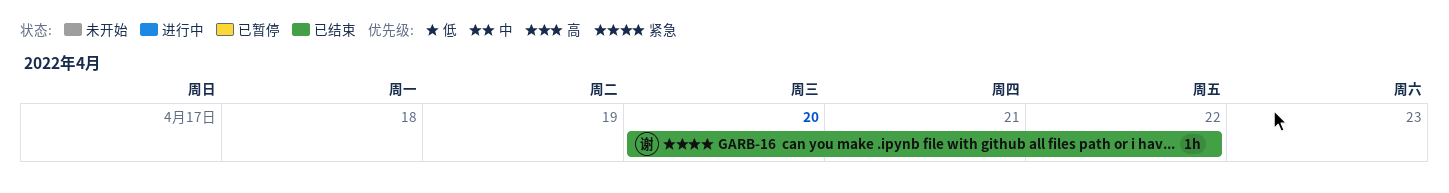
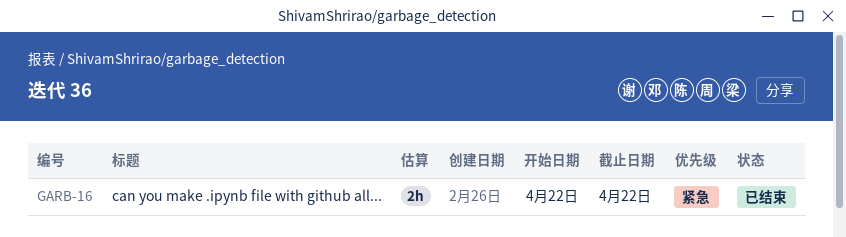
GARB-16, estimate: 1h -> 2h
GARB-16, start: Apr 20 -> Apr 22

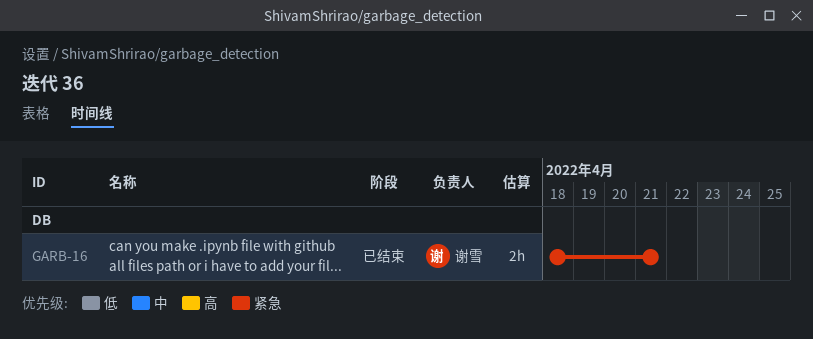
GARB-16, start: Apr 22 -> Apr 18
GARB-16, due: Apr 22 -> Apr 21

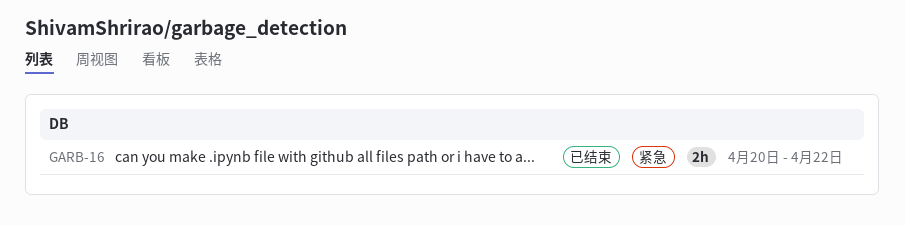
GARB-16, start: Apr 18 -> Apr 20
GARB-16, due: Apr 21 -> Apr 22

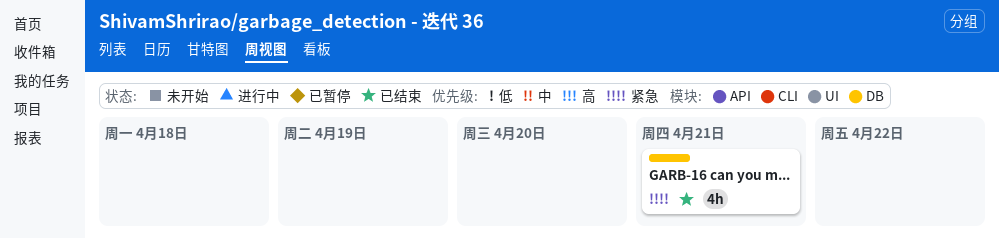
GARB-16, estimate: 2h -> 4h
GARB-16, due: Apr 22 -> Apr 21

